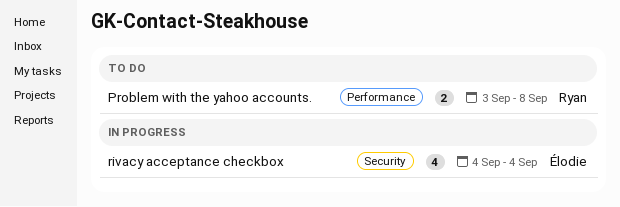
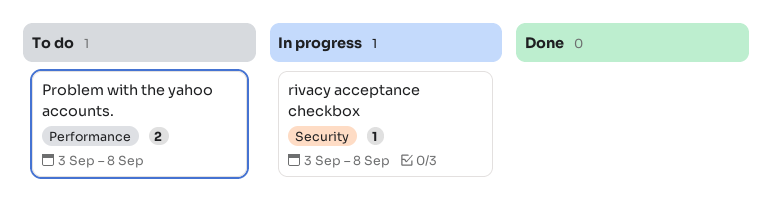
rivacy acceptance checkbox, estimate: 4 -> 1
rivacy acceptance checkbox, start: Sep 4 -> Sep 3
rivacy acceptance checkbox, due: Sep 4 -> Sep 8

